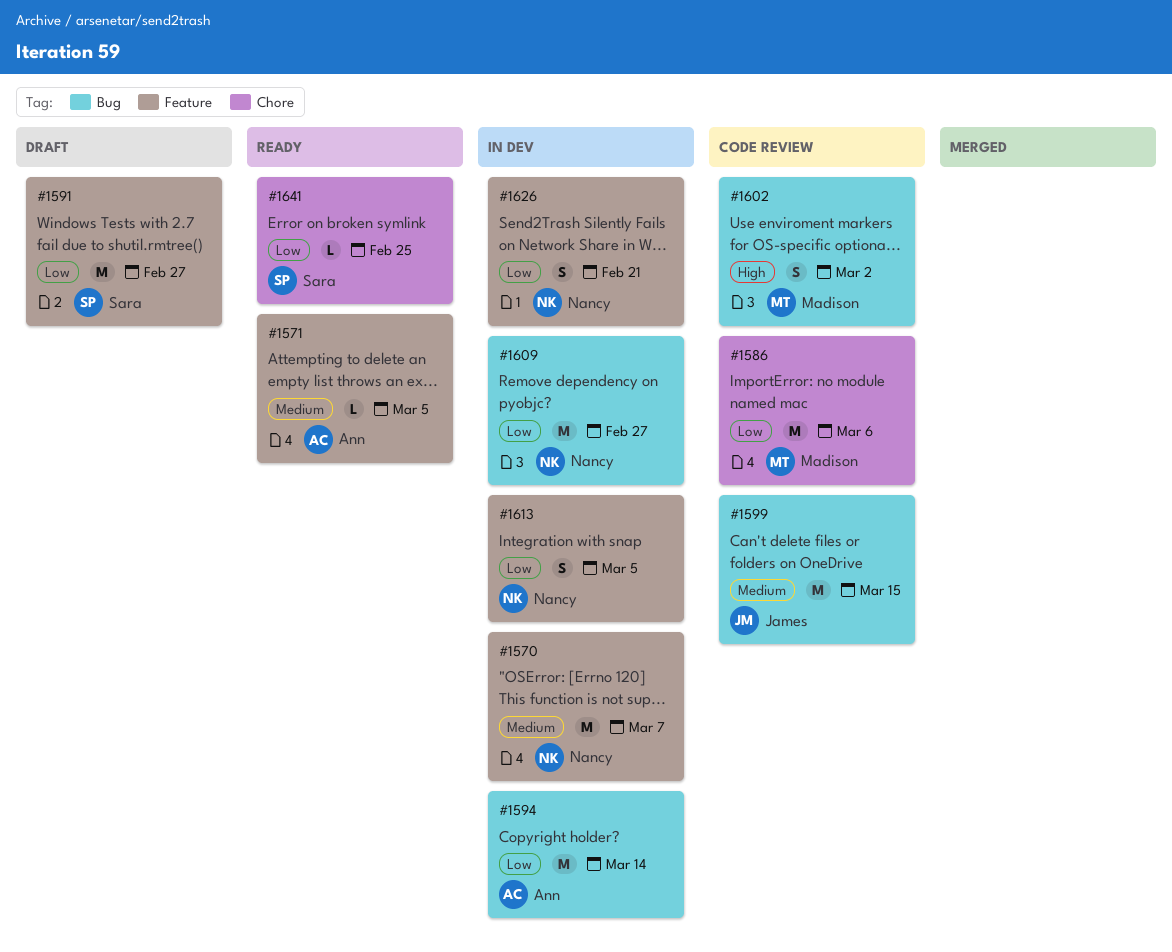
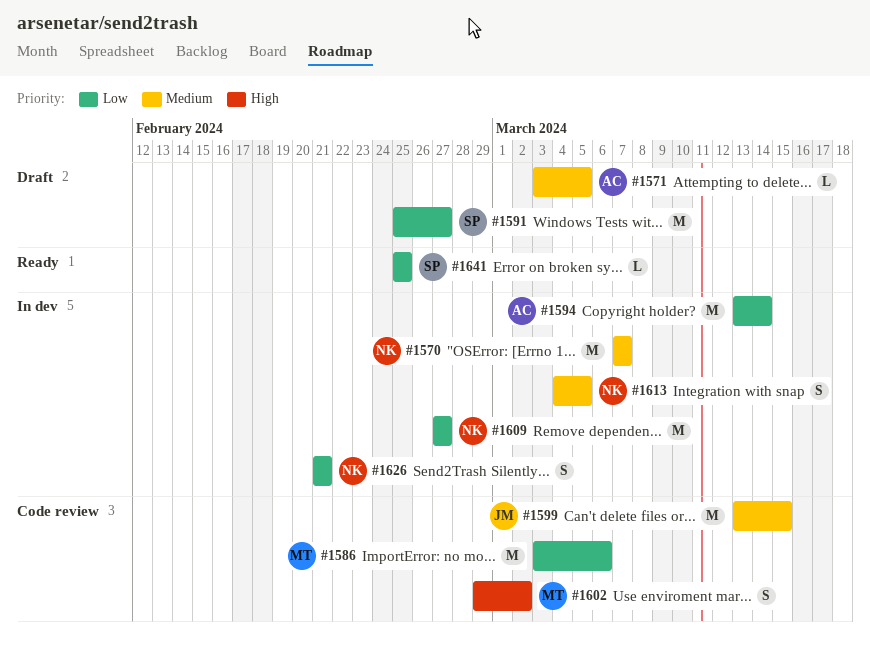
#1571, status: Ready -> Draft
#1613, priority: Low -> Medium

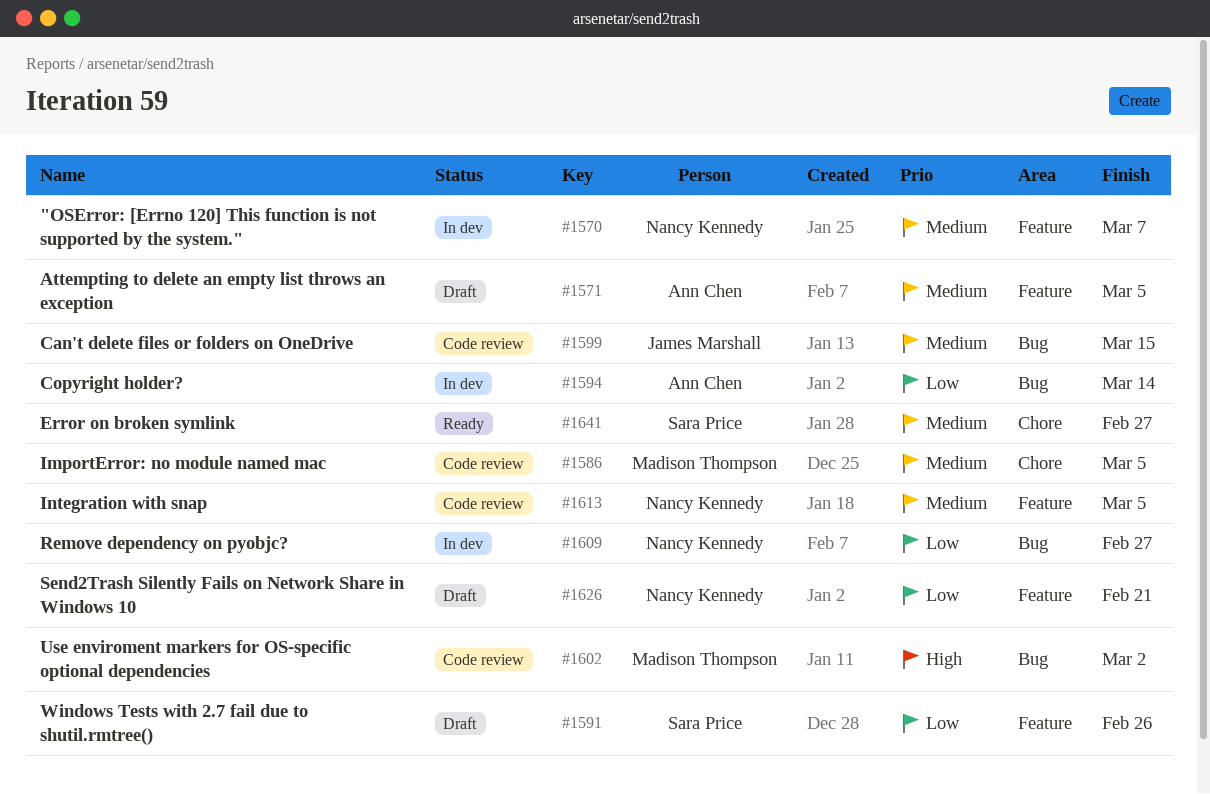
#1586, priority: Low -> Medium
#1586, due: Mar 6 -> Mar 5
#1591, due: Feb 27 -> Feb 26
#1613, status: In dev -> Code review
#1626, status: In dev -> Draft
#1641, priority: Low -> Medium
#1641, due: Feb 25 -> Feb 27

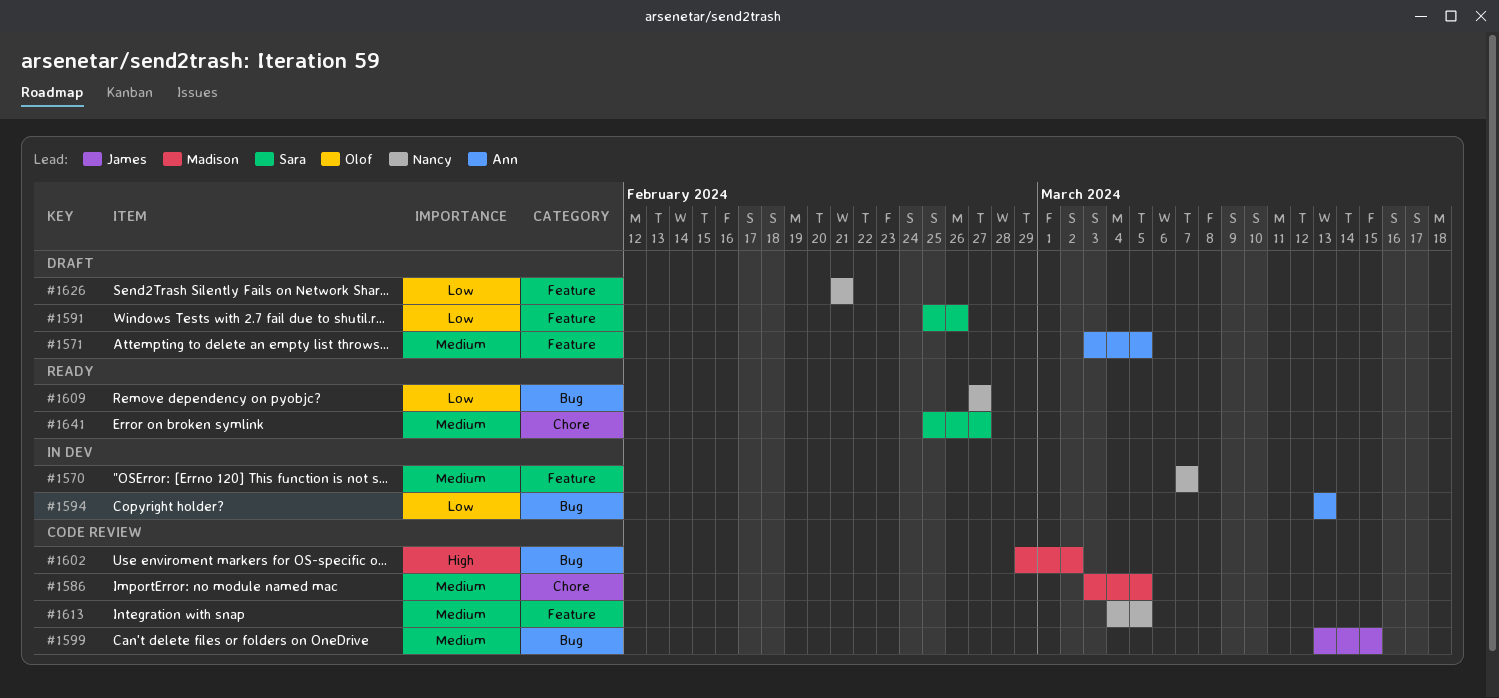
#1594, due: Mar 14 -> Mar 13
#1609, status: In dev -> Ready

